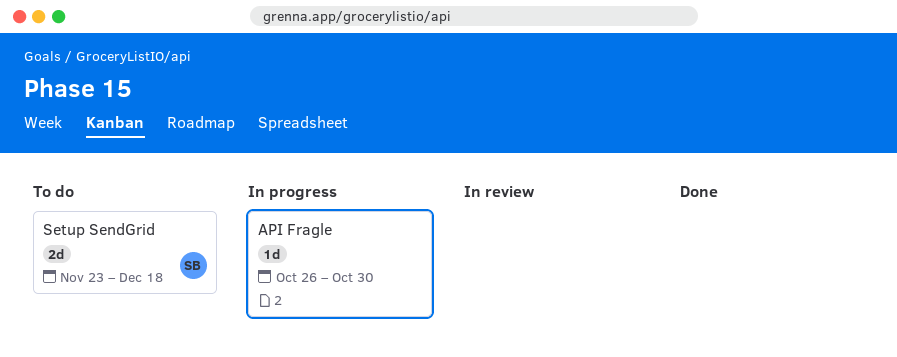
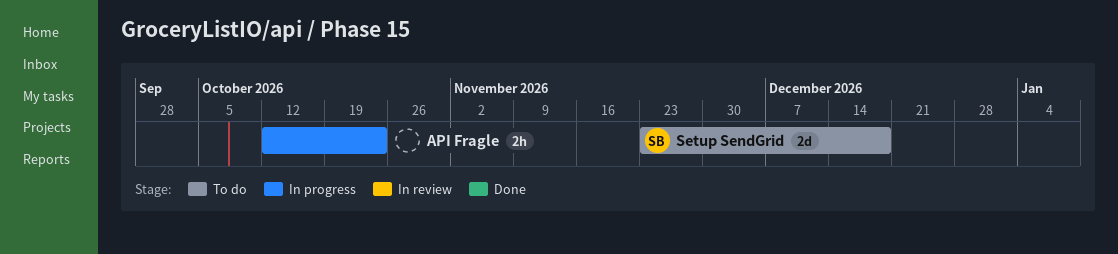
API Fragle, estimate: 1d -> 2h
API Fragle, start: Oct 26 -> Oct 12
API Fragle, due: Oct 30 -> Oct 23

